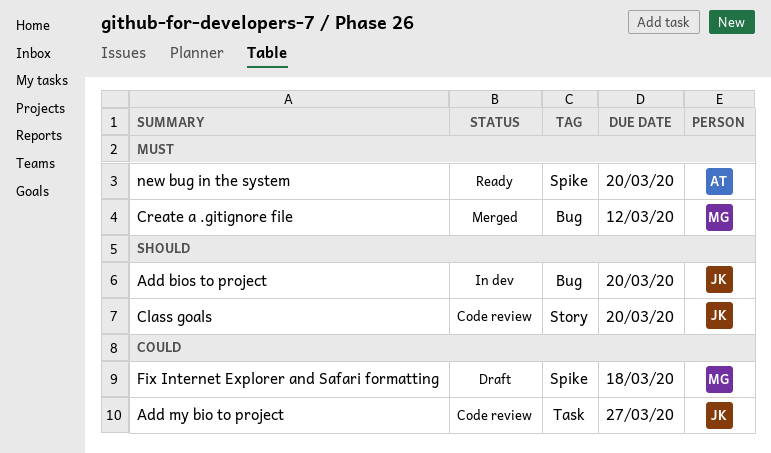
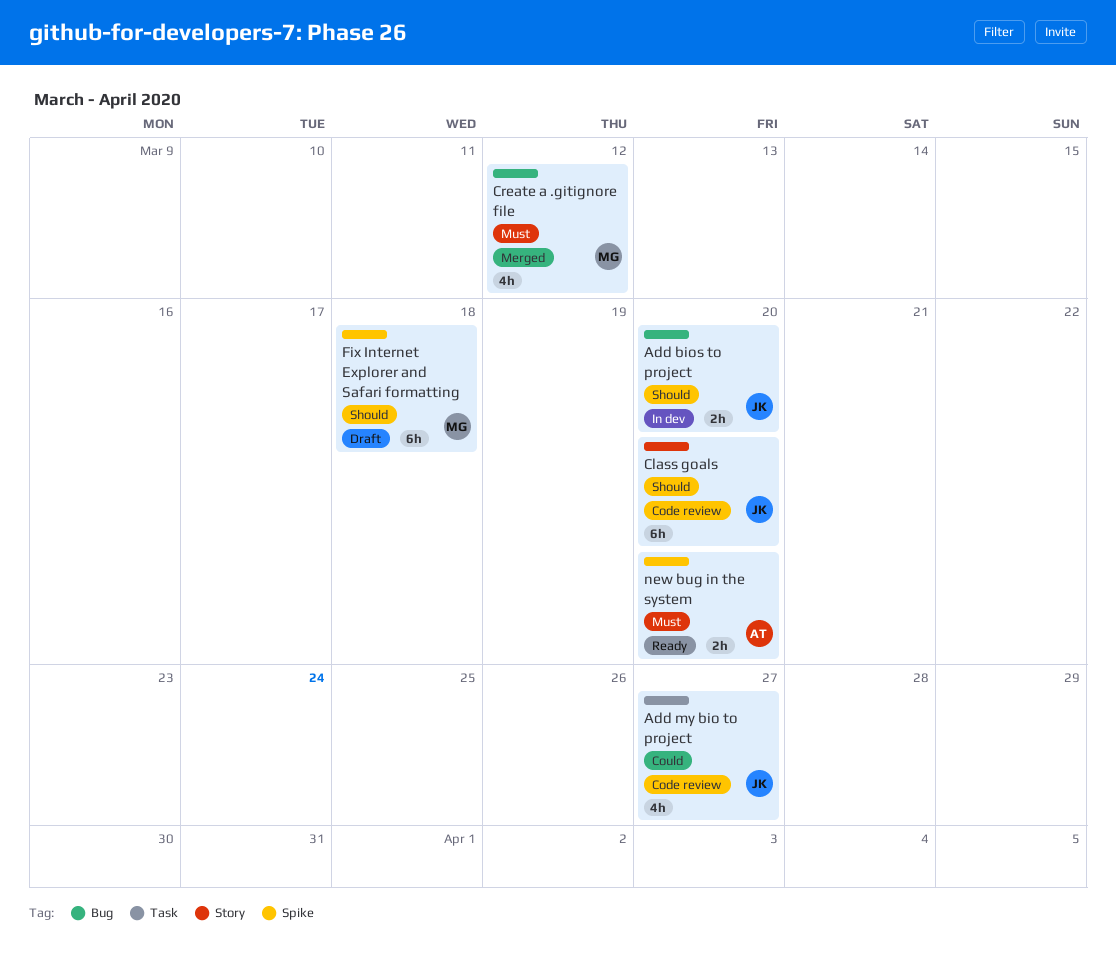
Fix Internet Explorer and Safari formatting, priority: Could -> Should

